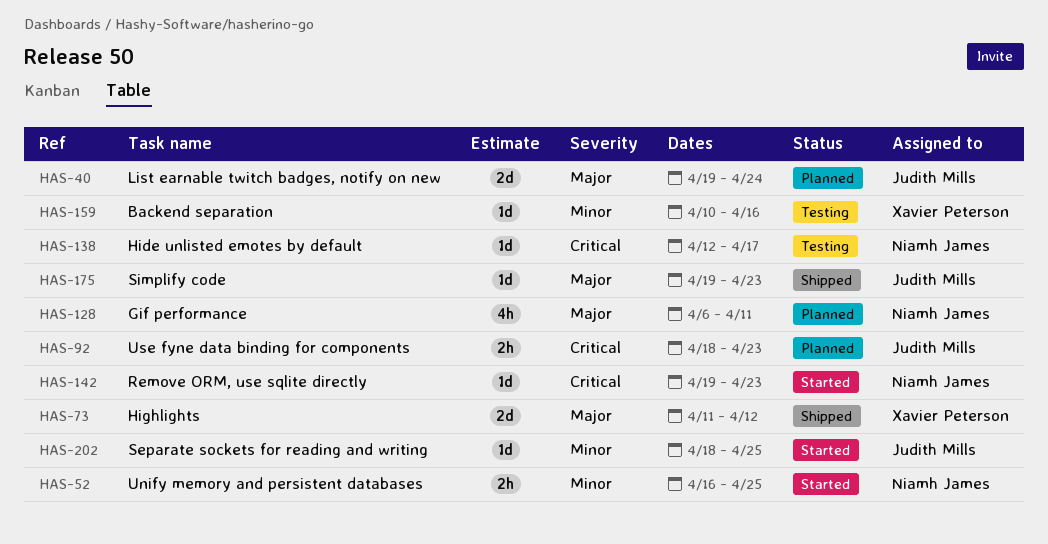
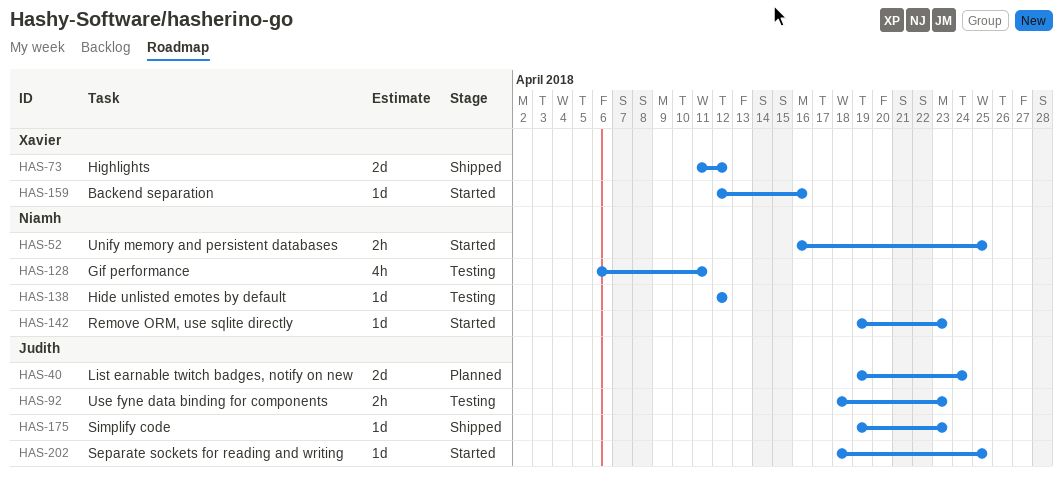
HAS-92, status: Planned -> Testing
HAS-128, status: Planned -> Testing
HAS-138, due: Apr 17 -> Apr 12
HAS-159, status: Testing -> Started
HAS-159, start: Apr 10 -> Apr 12

